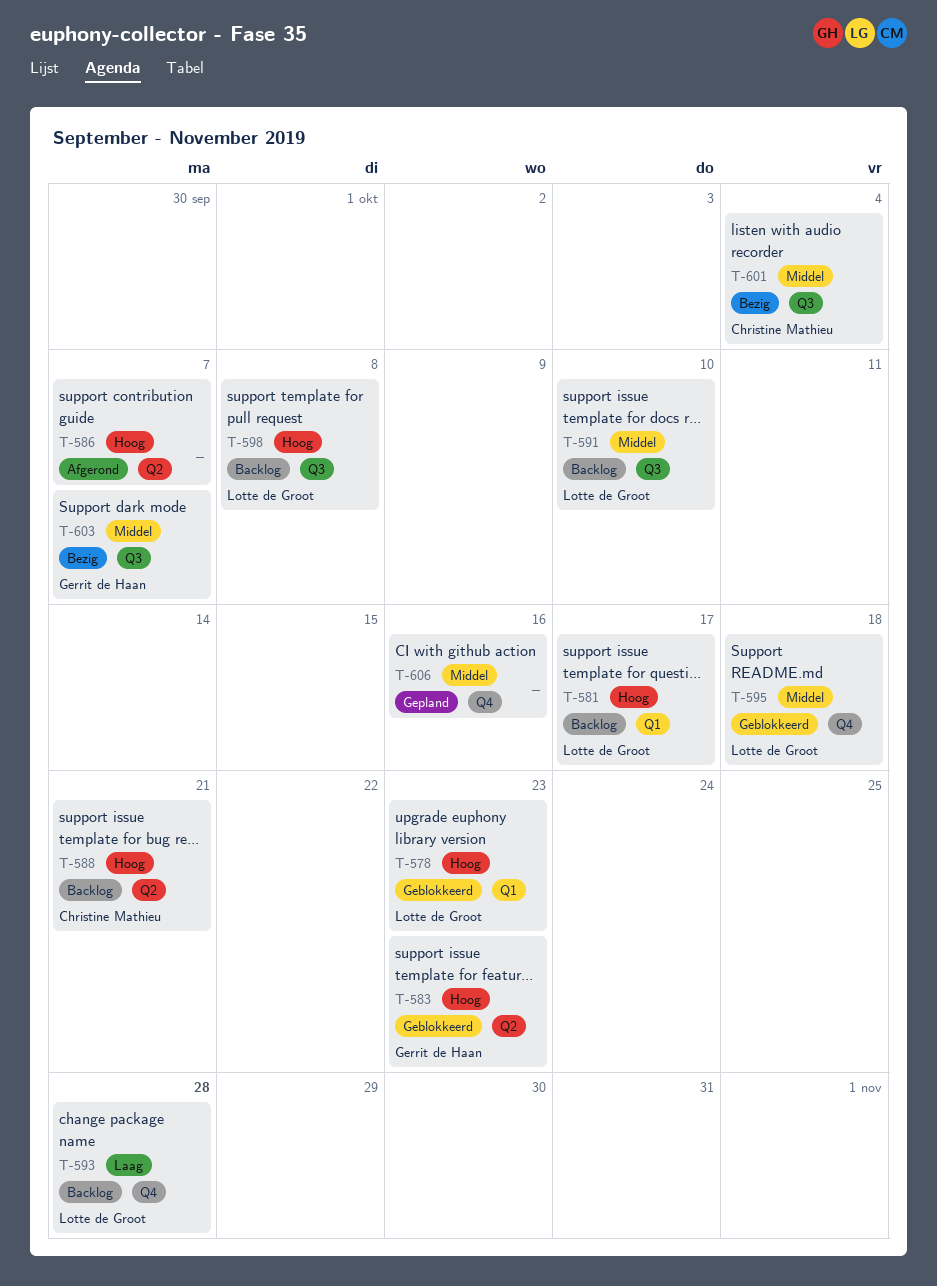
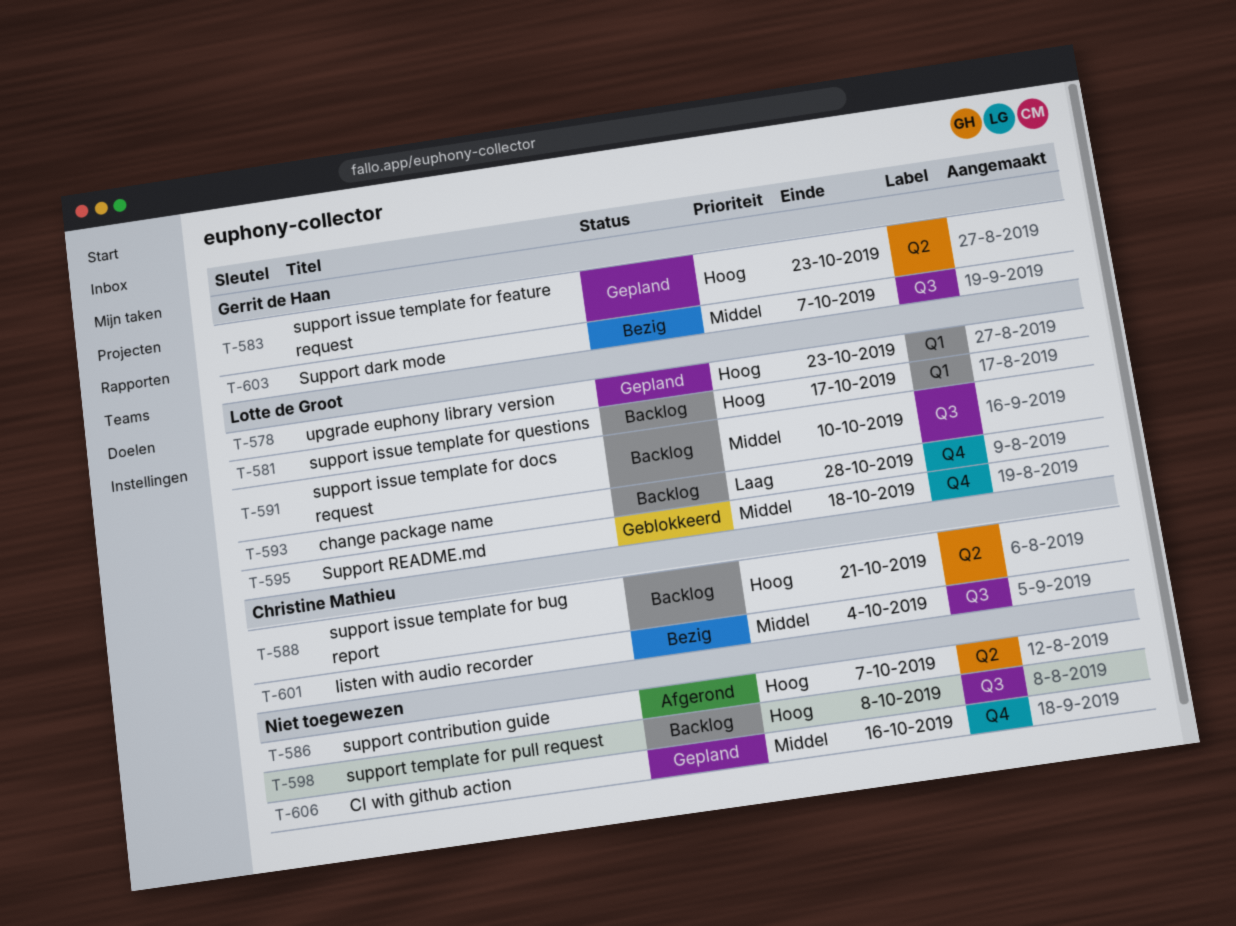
T-578, status: Geblokkeerd -> Gepland
T-583, status: Geblokkeerd -> Gepland
T-598, owner: Lotte de Groot -> none

